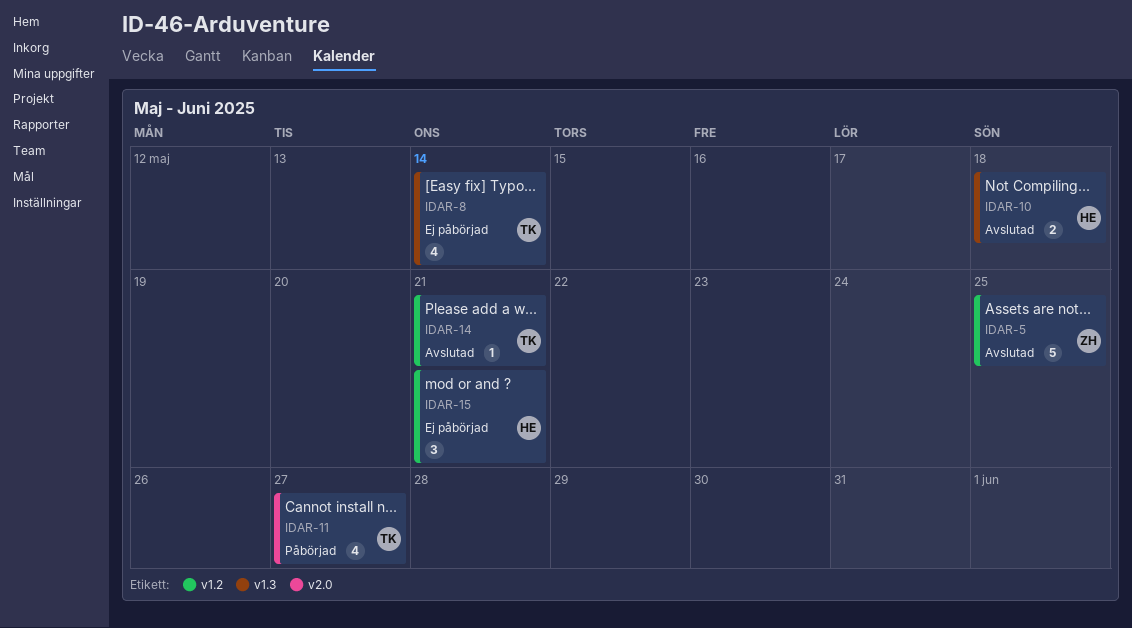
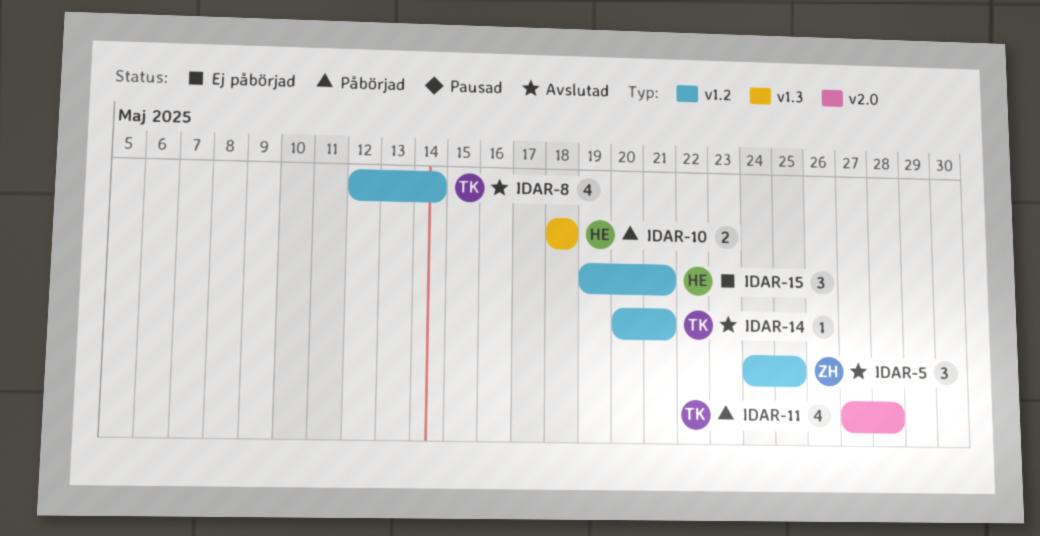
IDAR-5, estimate: 5 -> 3
IDAR-8, status: Ej påbörjad -> Avslutad
IDAR-8, label: v1.3 -> v1.2
IDAR-10, status: Avslutad -> Påbörjad
IDAR-11, due: May 27 -> May 28

